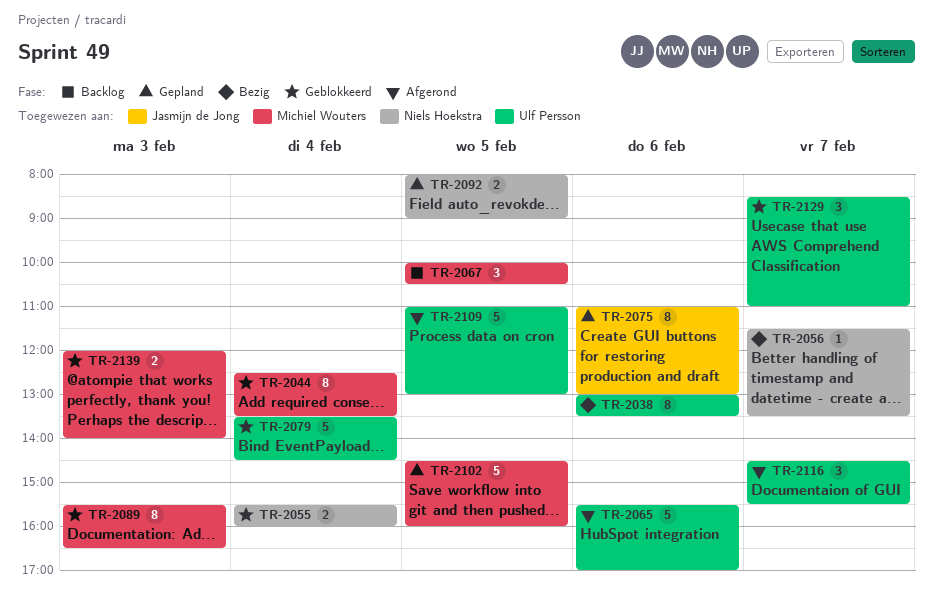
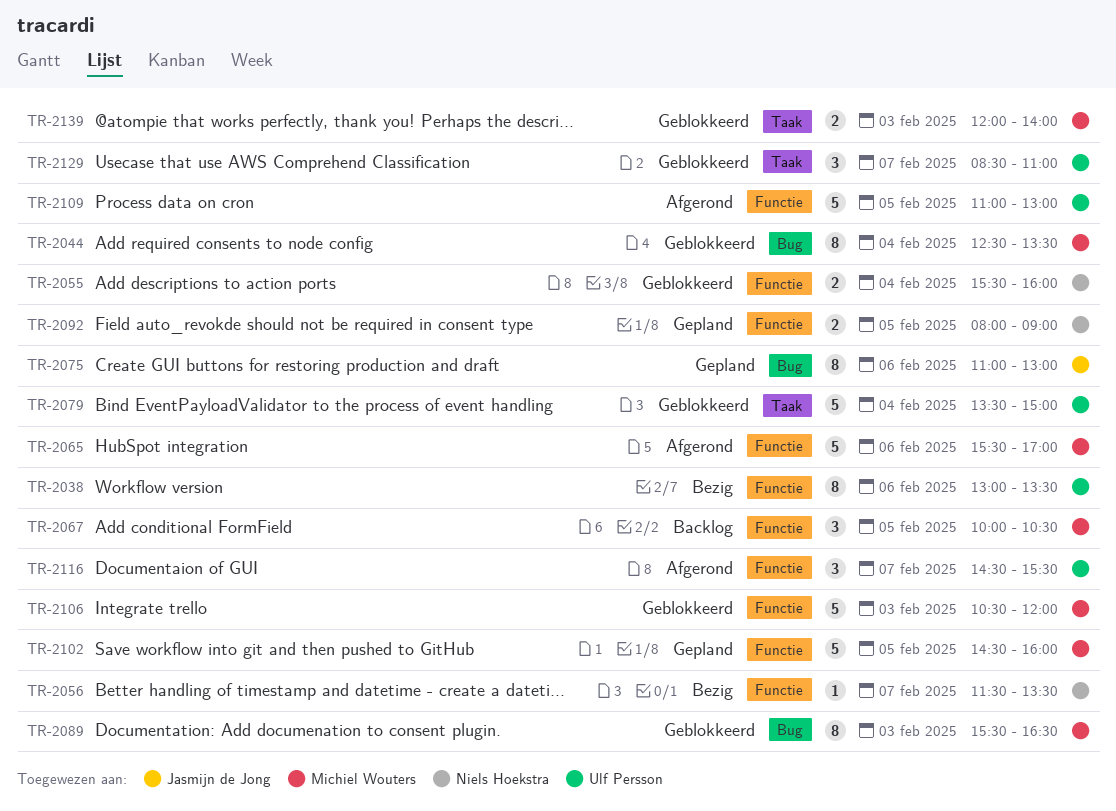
TR-2065, owner: Ulf Persson -> Michiel Wouters
TR-2079, ends: 14:30 -> 15:00
TR-2106: none -> present

